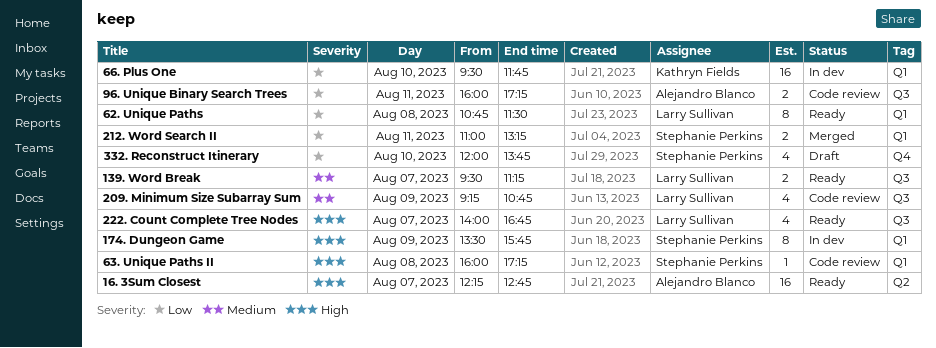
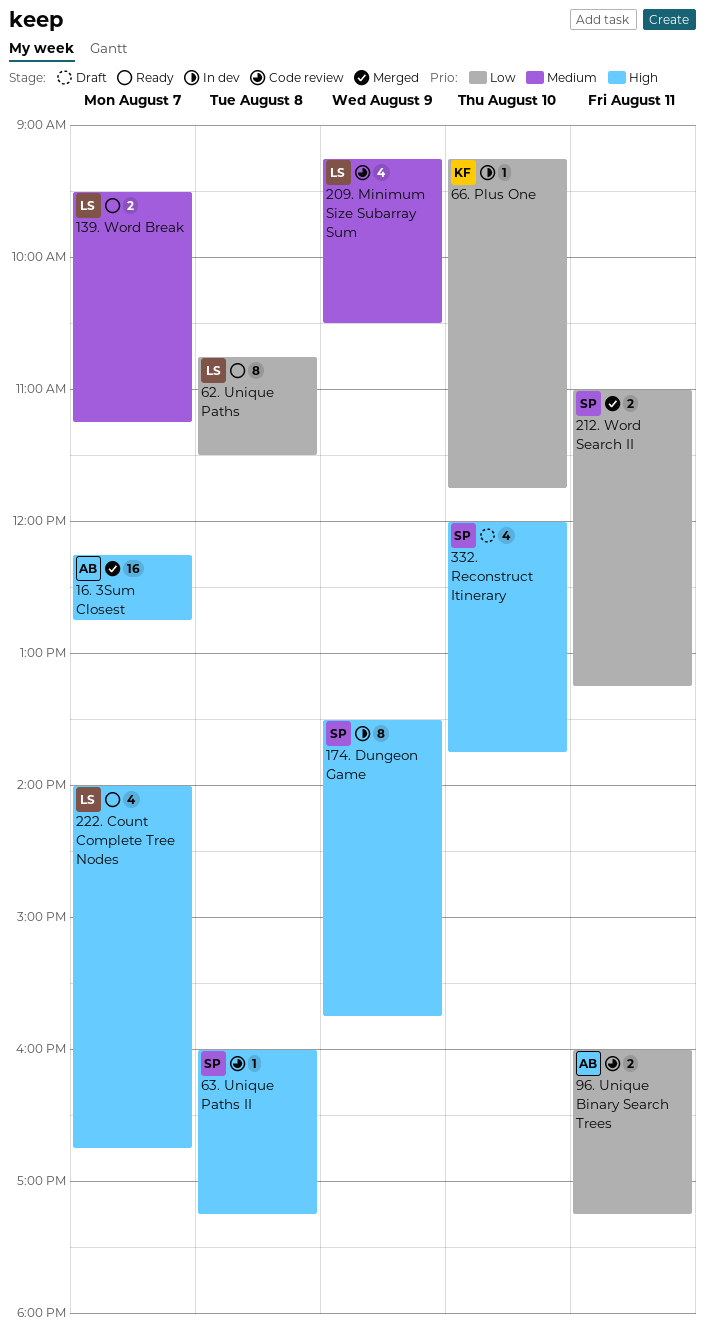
16. 3Sum Closest, status: Ready -> Merged
209. Minimum Size Subarray Sum, ends: 10:45 -> 10:30
332. Reconstruct Itinerary, priority: Low -> High
66. Plus One, estimate: 16 -> 1
66. Plus One, begins: 09:30 -> 09:15

